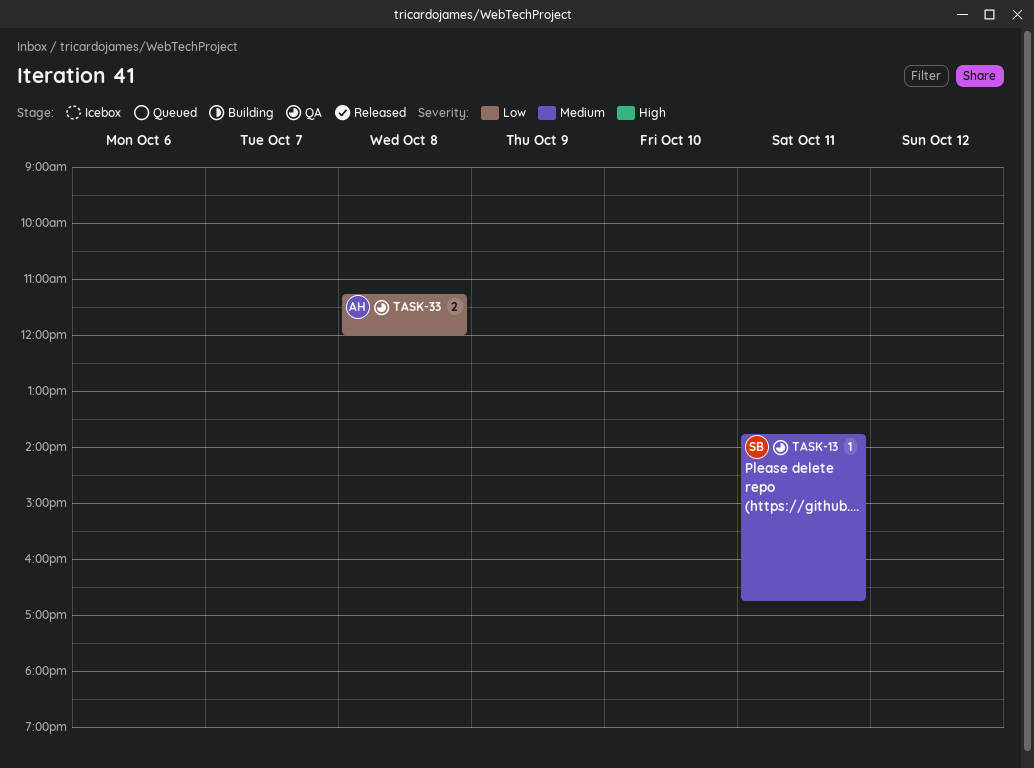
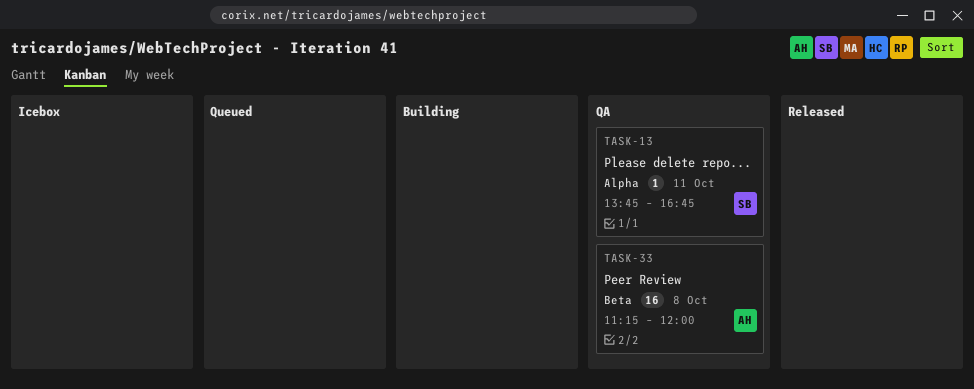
TASK-33, estimate: 2 -> 16

